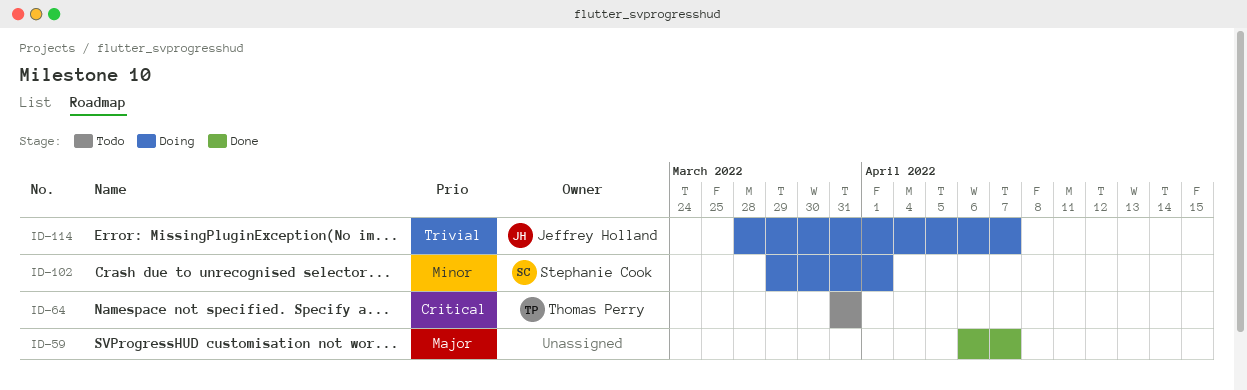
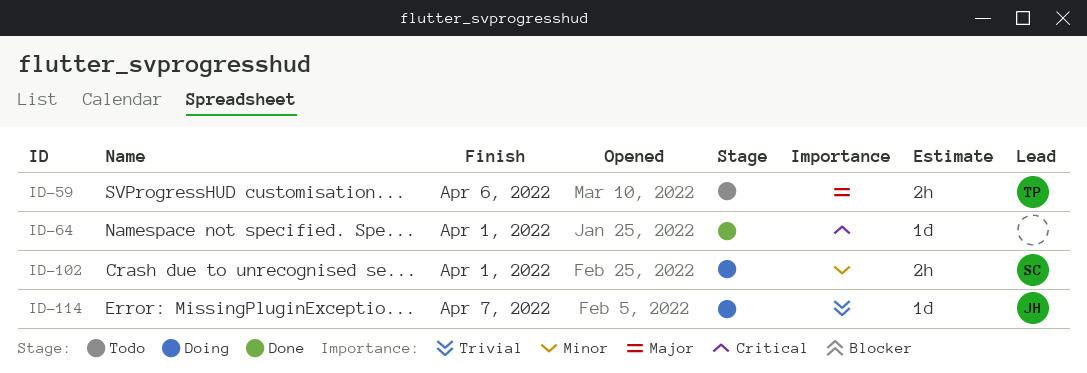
ID-59, status: Done -> Todo
ID-59, owner: none -> Thomas Perry
ID-59, due: Apr 7 -> Apr 6
ID-64, status: Todo -> Done
ID-64, owner: Thomas Perry -> none
ID-64, due: Mar 31 -> Apr 1

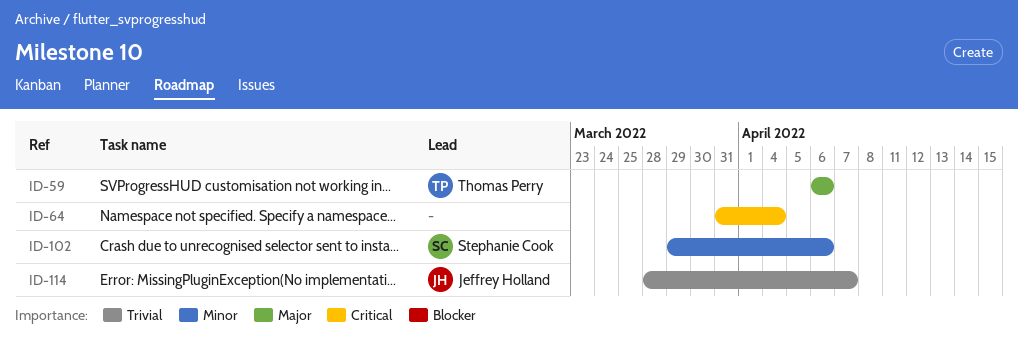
ID-64, due: Apr 1 -> Apr 4
ID-102, due: Apr 1 -> Apr 6

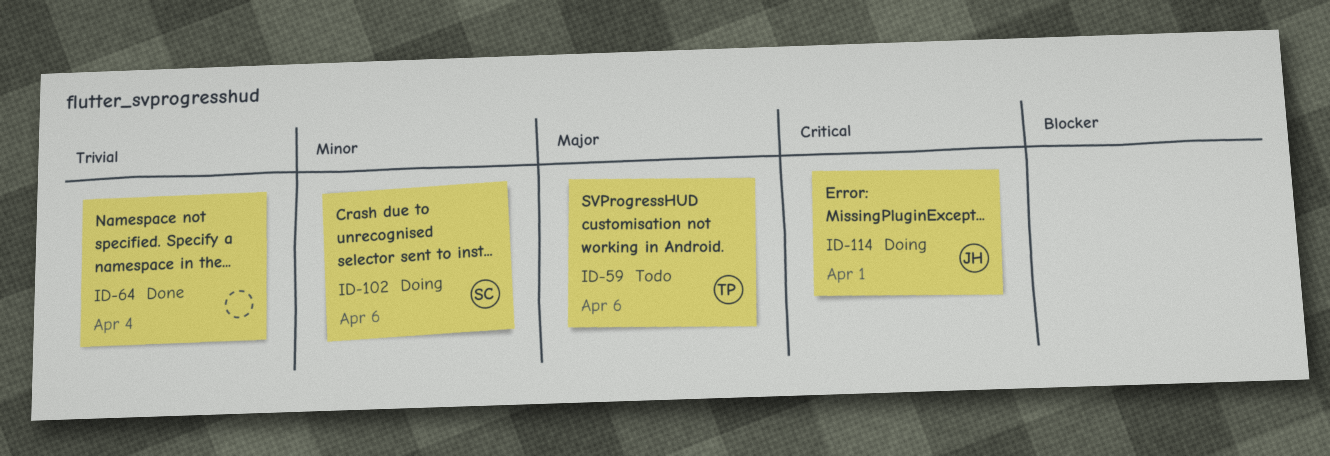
ID-64, priority: Critical -> Trivial
ID-114, priority: Trivial -> Critical
ID-114, due: Apr 7 -> Apr 1

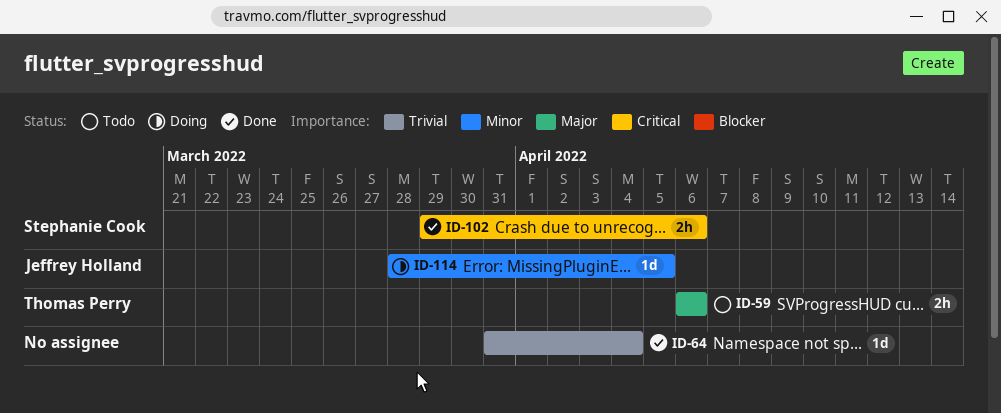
ID-102, status: Doing -> Done
ID-102, priority: Minor -> Critical
ID-114, priority: Critical -> Minor
ID-114, due: Apr 1 -> Apr 5

